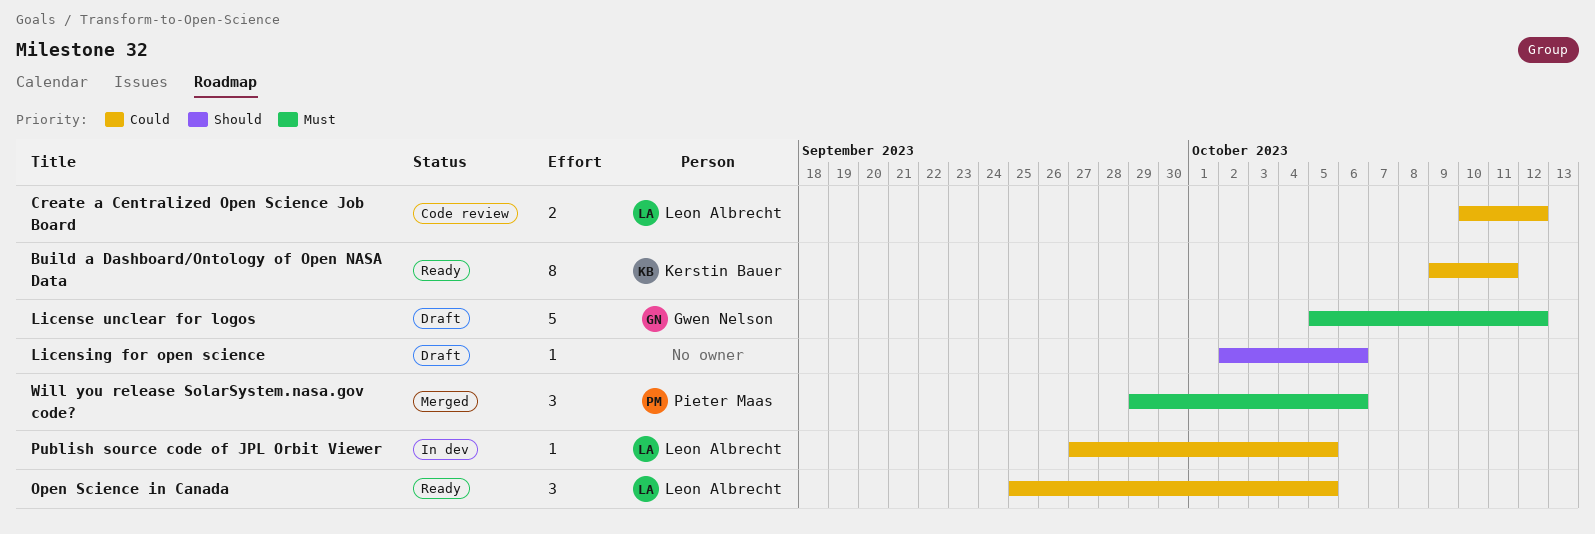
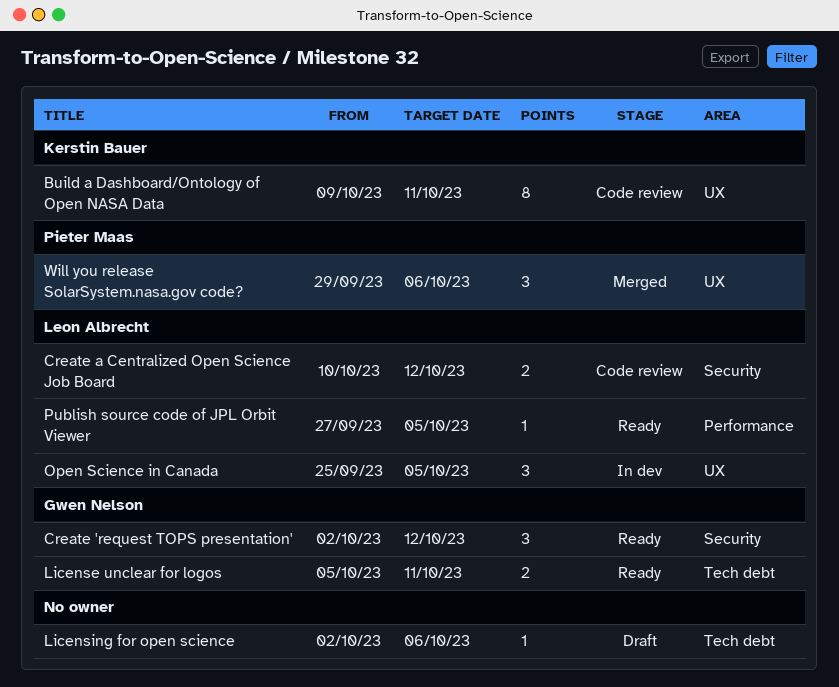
Build a Dashboard/Ontology of Open NASA Data, status: Ready -> Code review
Create 'request TOPS presentation': none -> present
License unclear for logos, status: Draft -> Ready
License unclear for logos, estimate: 5 -> 2
License unclear for logos, due: Oct 12 -> Oct 11
Open Science in Canada, status: Ready -> In dev
Publish source code of JPL Orbit Viewer, status: In dev -> Ready

